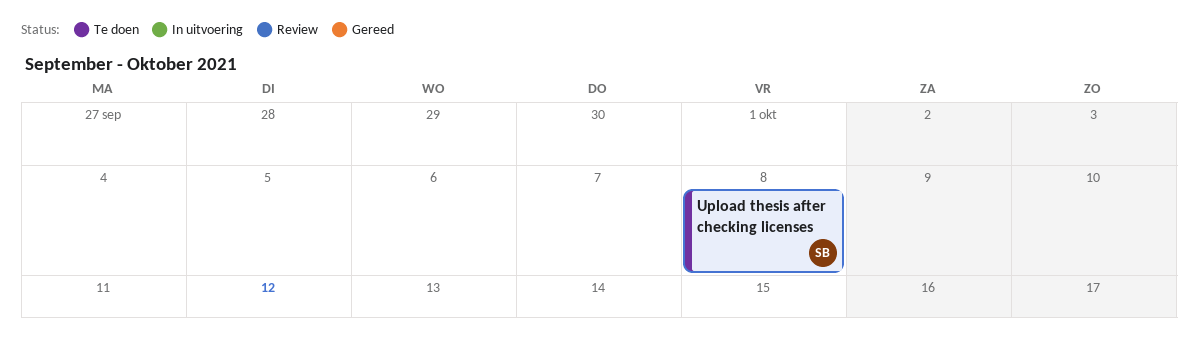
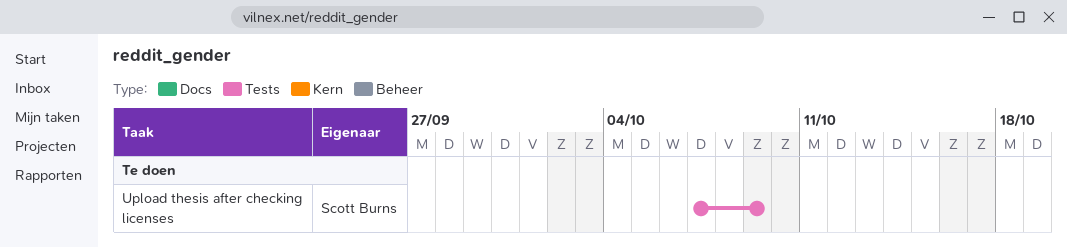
Upload thesis after checking licenses, due: Oct 8 -> Oct 9

